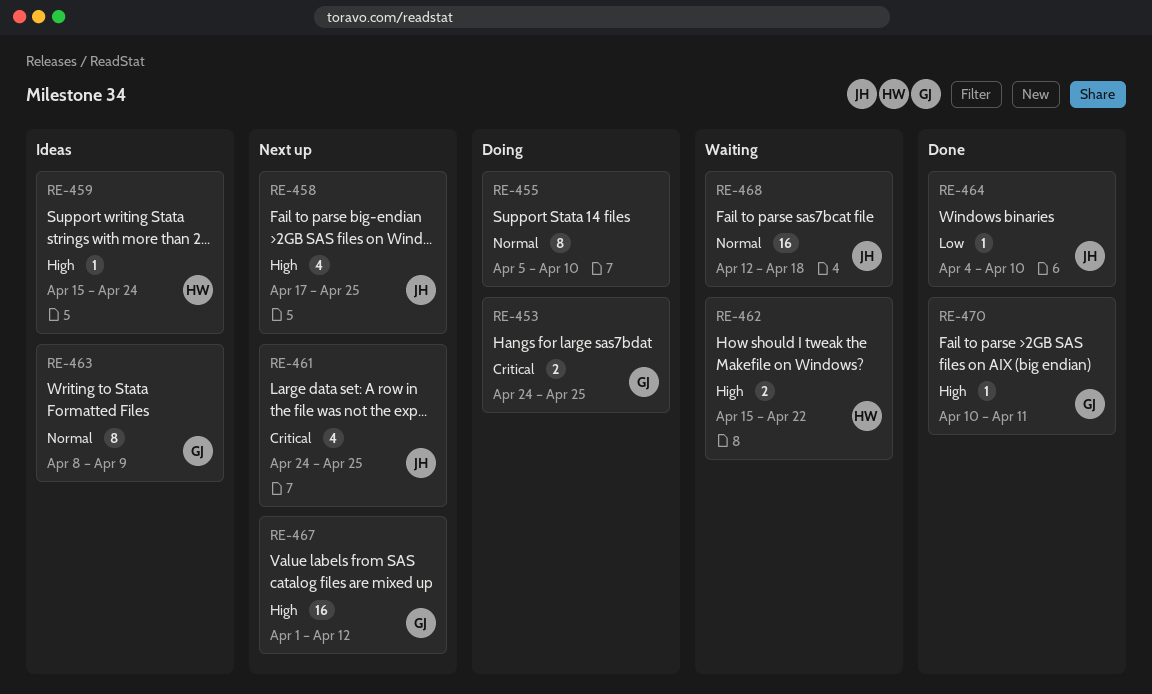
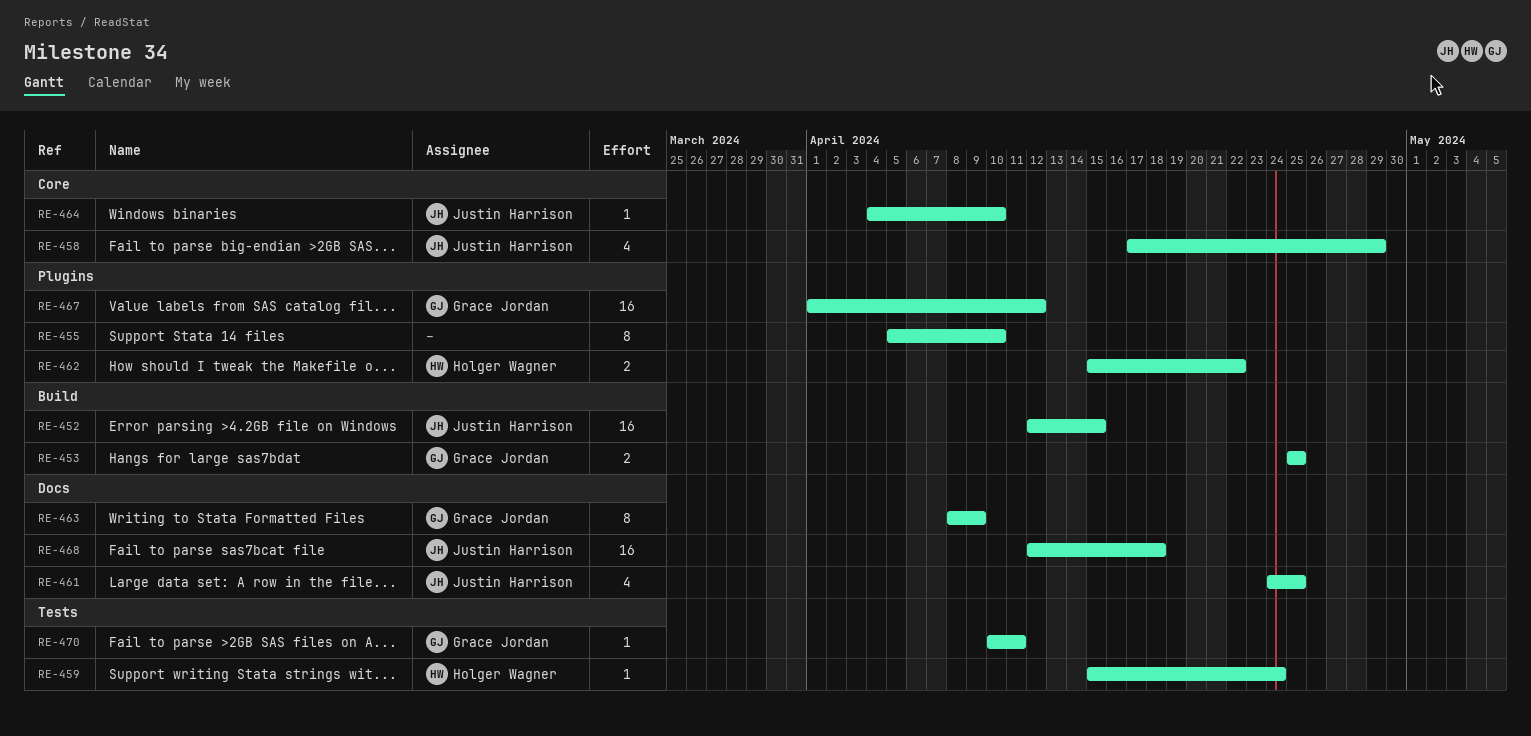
RE-452: none -> present
RE-453, start: Apr 24 -> Apr 25
RE-458, due: Apr 25 -> Apr 29

